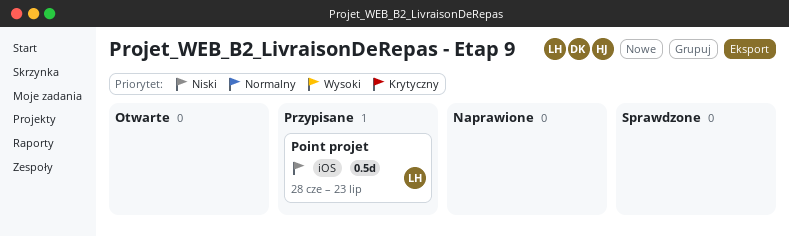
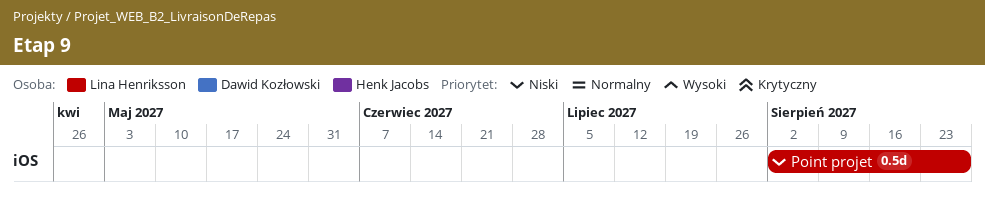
Point projet, start: Jun 28 -> Aug 2
Point projet, due: Jul 23 -> Aug 27

